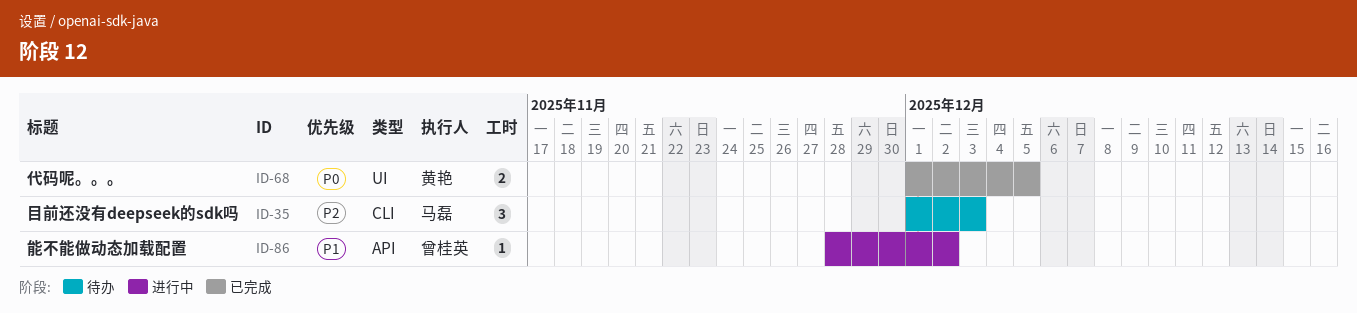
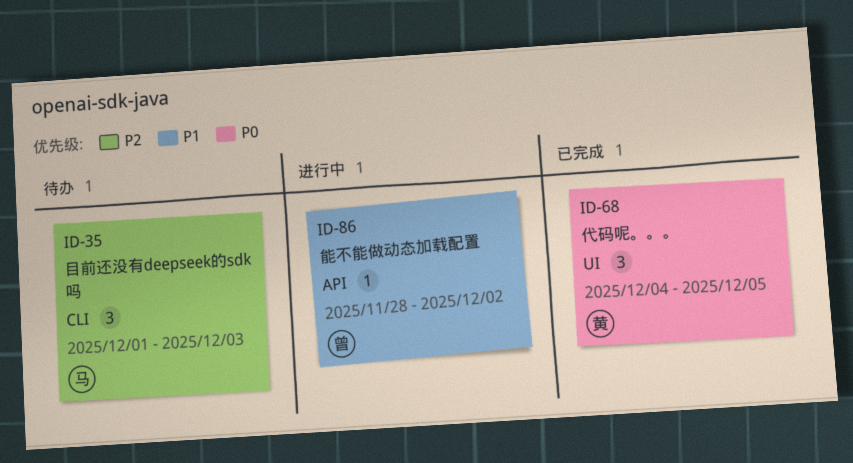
ID-68, estimate: 2 -> 3
ID-68, start: Dec 1 -> Dec 4

